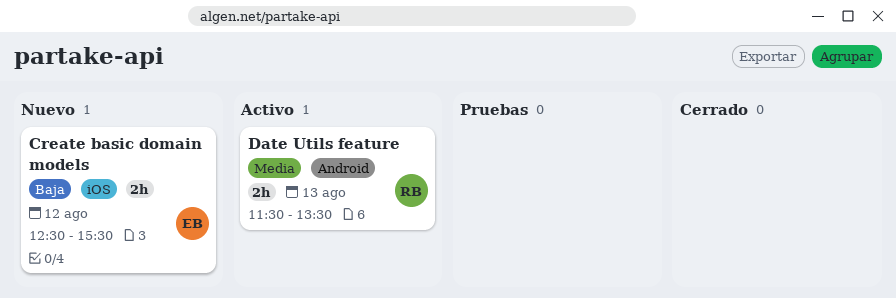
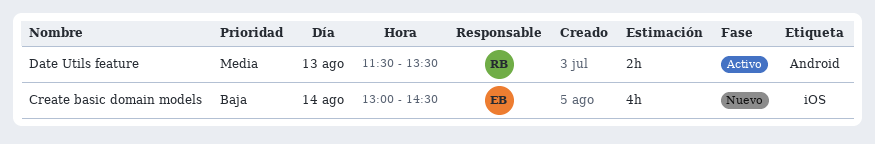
Create basic domain models, estimate: 2h -> 4h
Create basic domain models, day: Aug 12 -> Aug 14
Create basic domain models, begins: 12:30 -> 13:00
Create basic domain models, ends: 15:30 -> 14:30

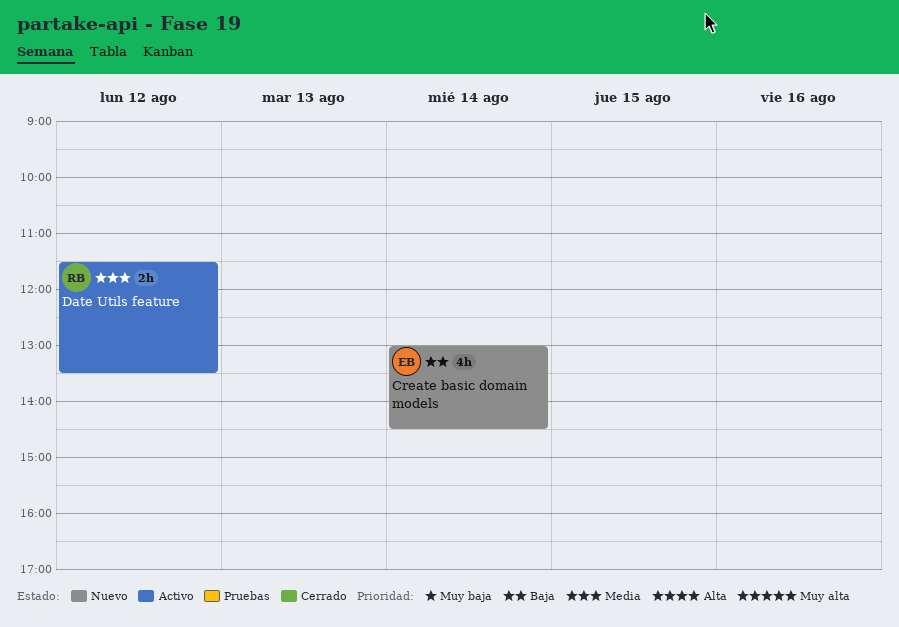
Date Utils feature, day: Aug 13 -> Aug 12

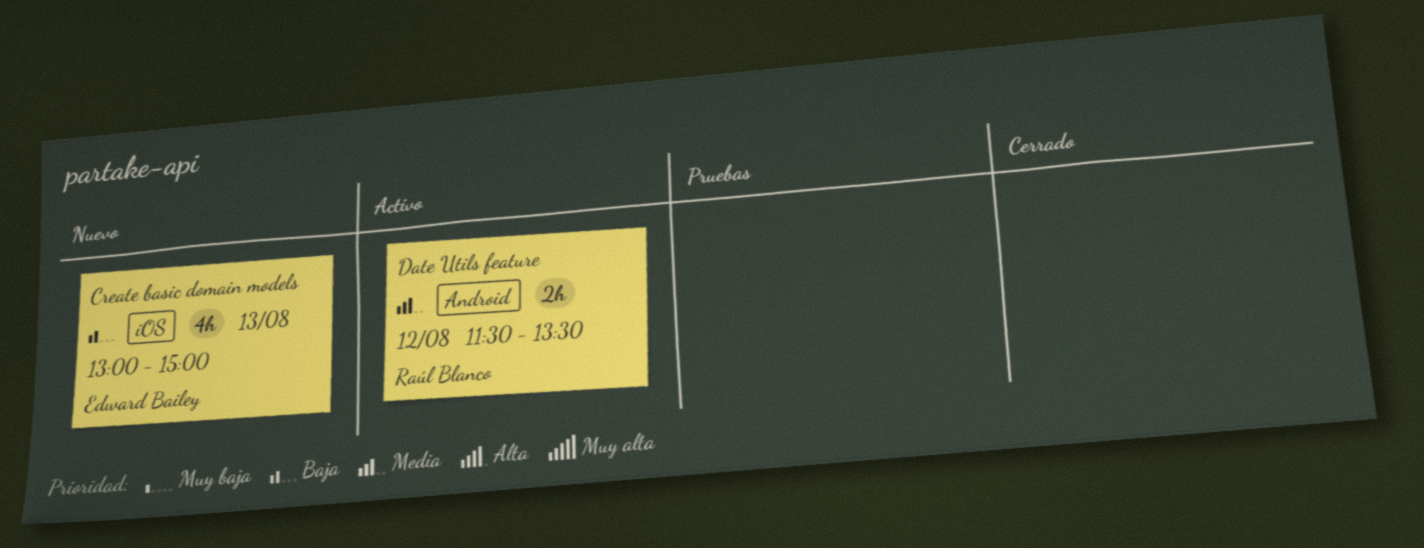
Create basic domain models, day: Aug 14 -> Aug 13
Create basic domain models, ends: 14:30 -> 15:00

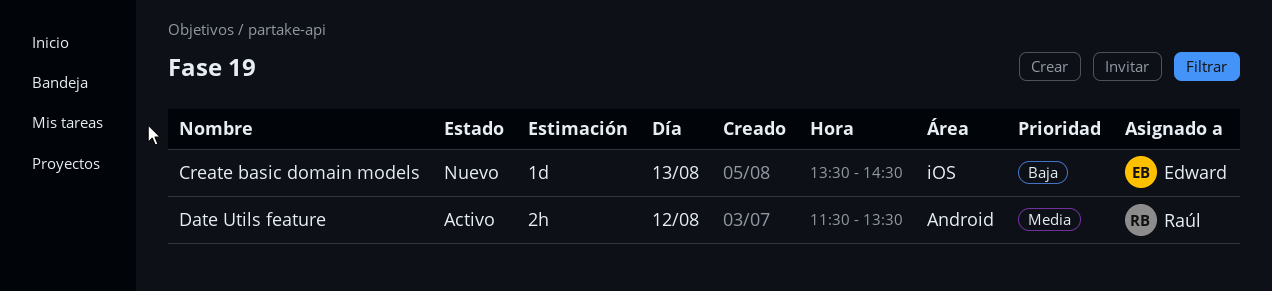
Create basic domain models, estimate: 4h -> 1d
Create basic domain models, begins: 13:00 -> 13:30
Create basic domain models, ends: 15:00 -> 14:30

